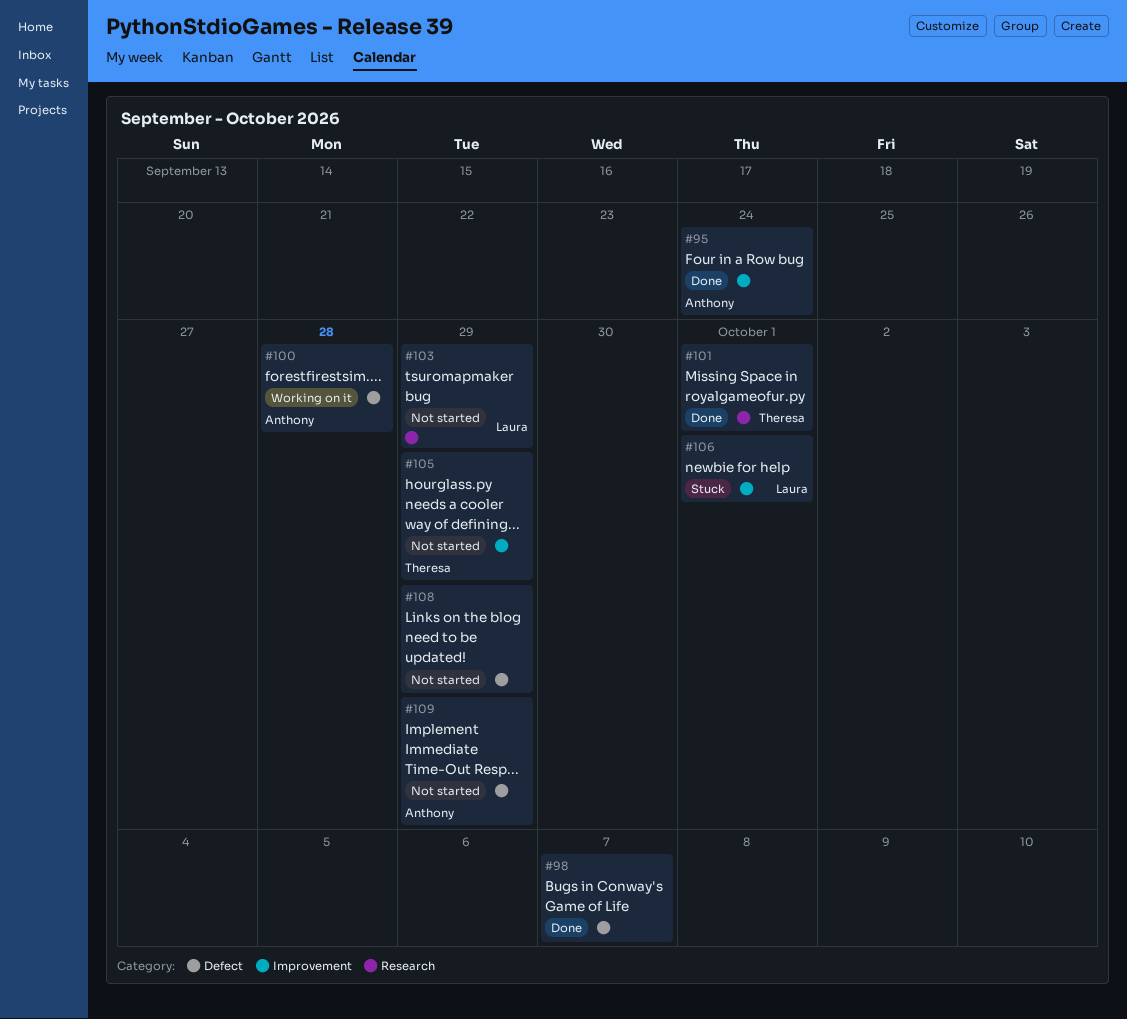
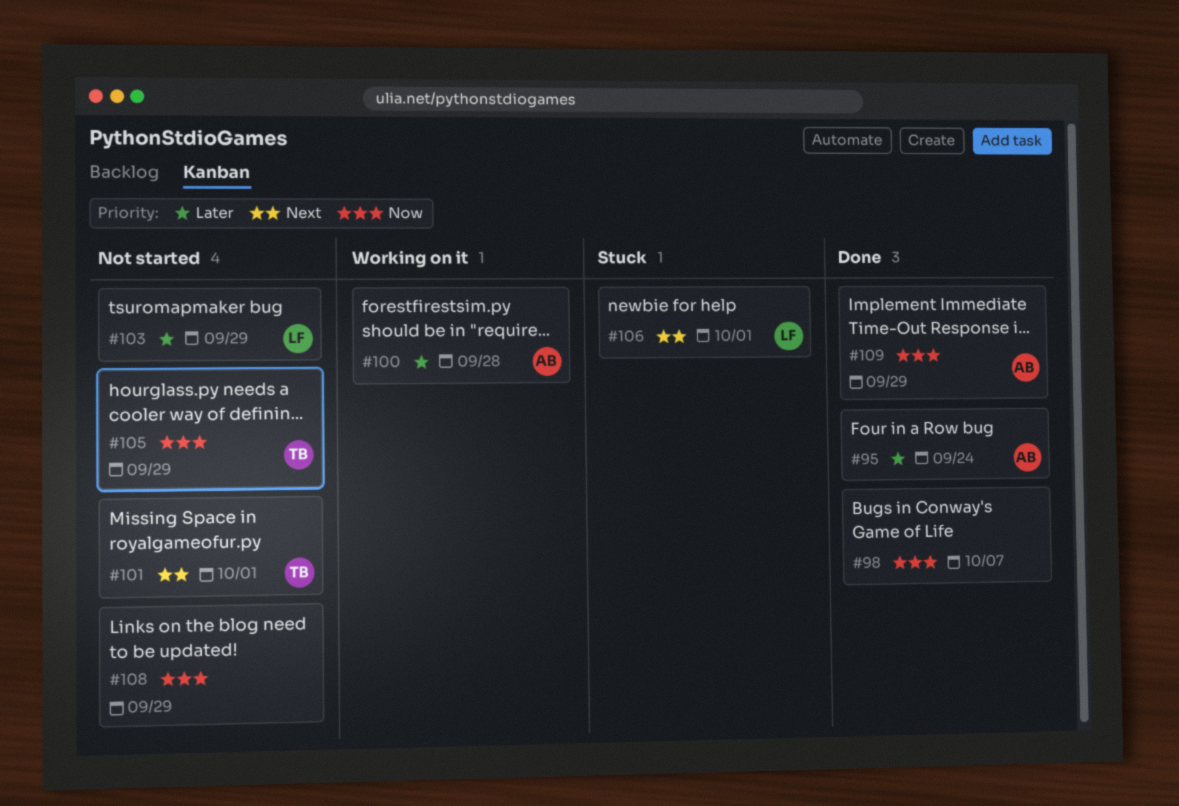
#101, status: Done -> Not started
#109, status: Not started -> Done

